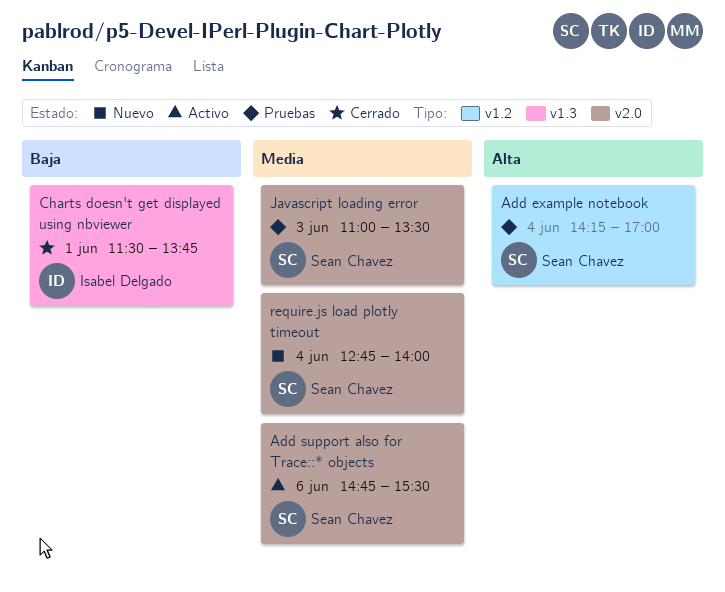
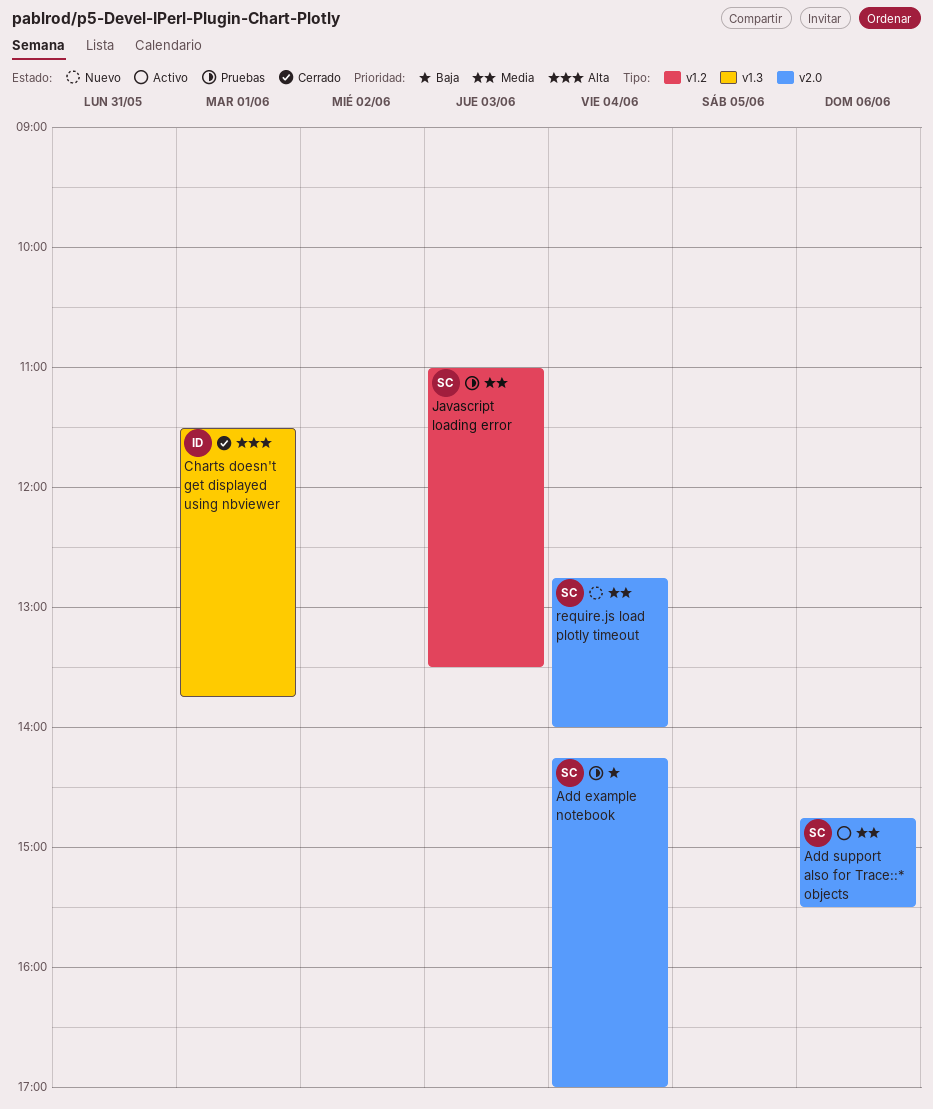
Add example notebook, priority: Alta -> Baja
Add example notebook, label: v1.2 -> v2.0
Charts doesn't get displayed using nbviewer, priority: Baja -> Alta
Javascript loading error, label: v2.0 -> v1.2

